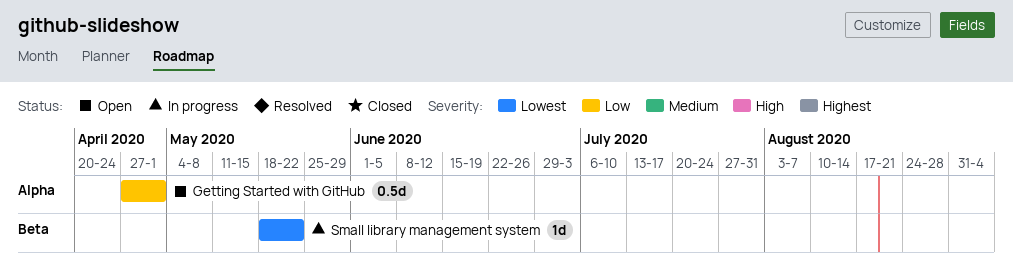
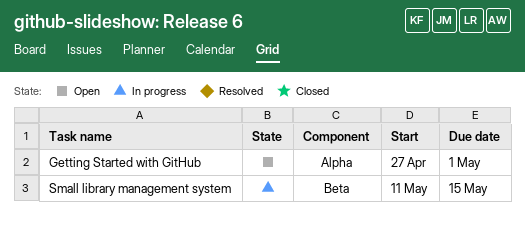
Small library management system, start: May 18 -> May 11
Small library management system, due: May 22 -> May 15

